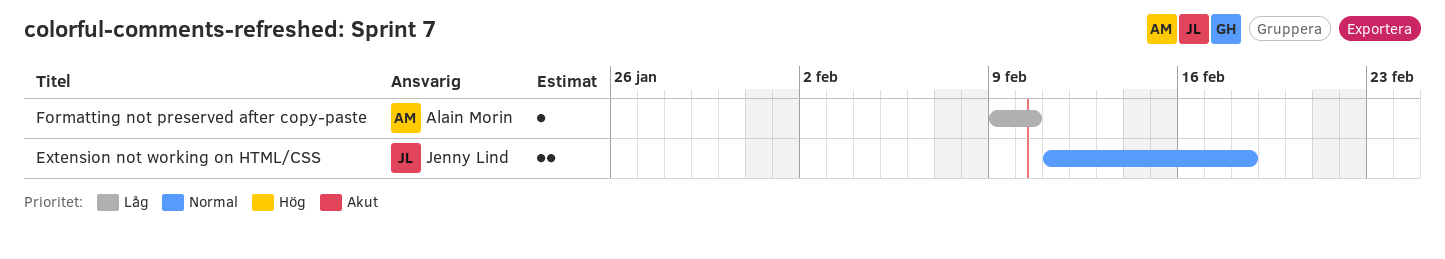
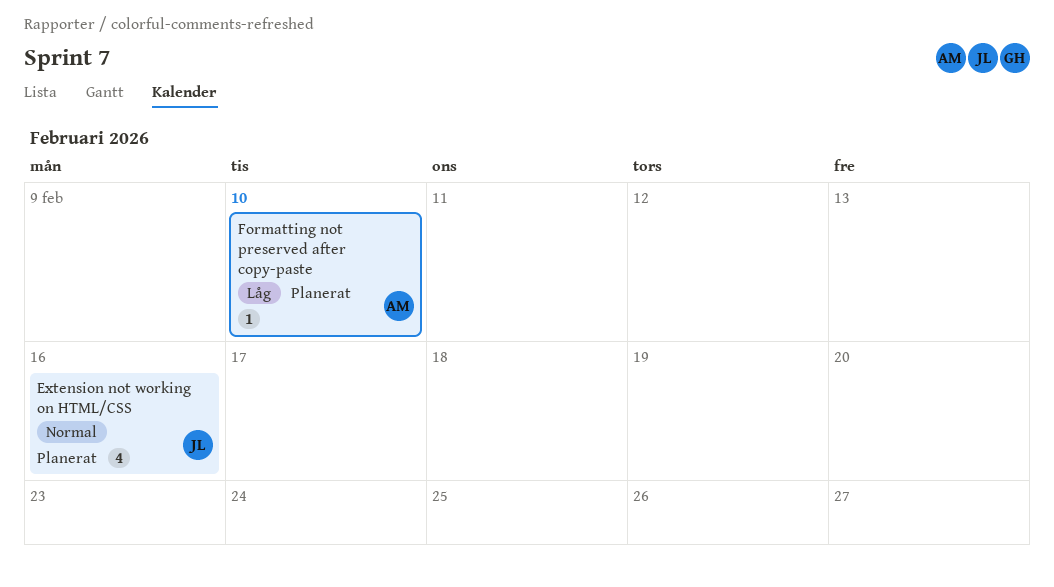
Extension not working on HTML/CSS, estimate: 2 -> 4
Extension not working on HTML/CSS, due: Feb 18 -> Feb 16

